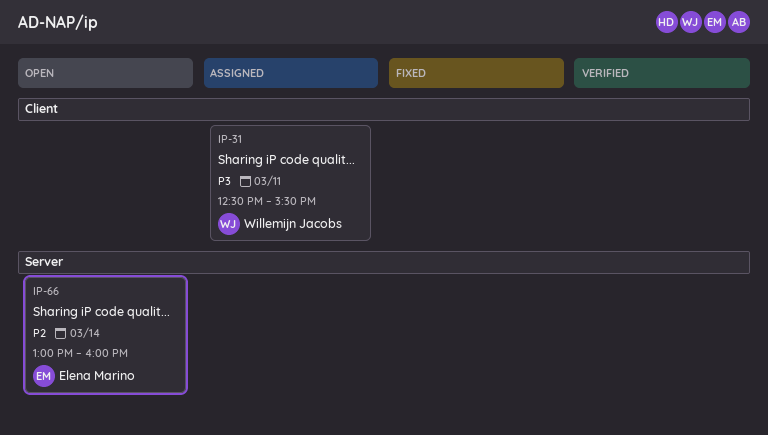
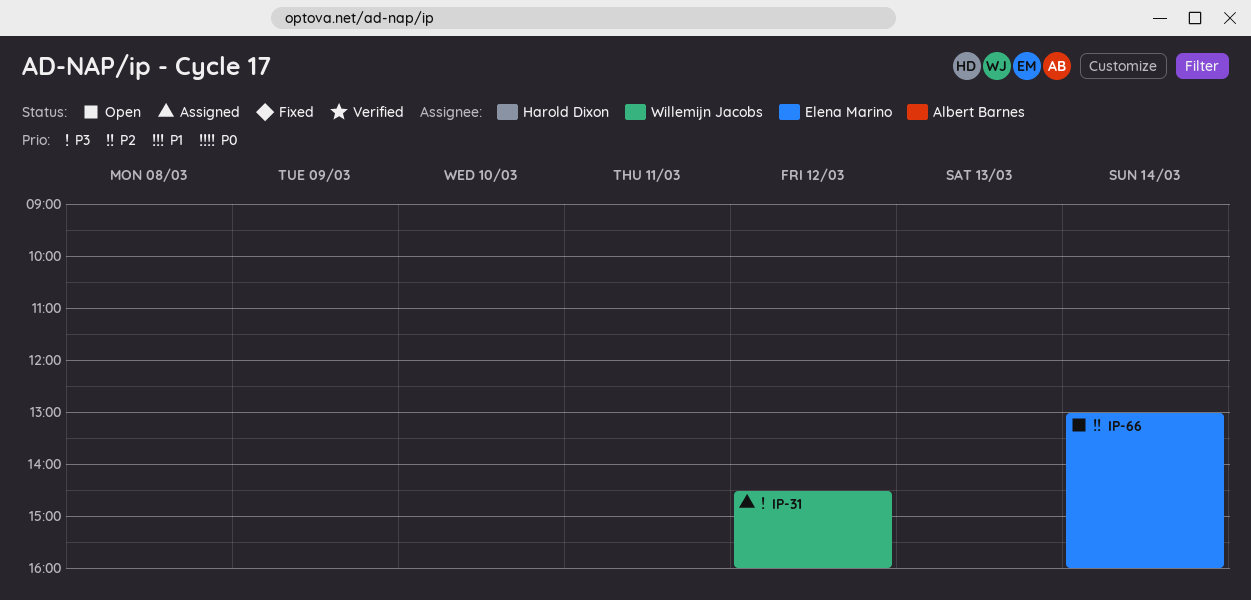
IP-31, day: Mar 11 -> Mar 12
IP-31, begins: 12:30 -> 14:30
IP-31, ends: 15:30 -> 16:00

